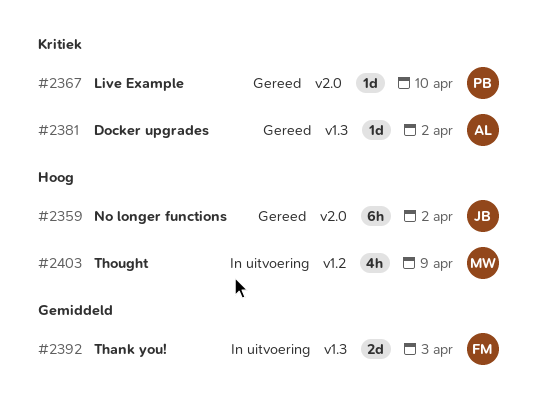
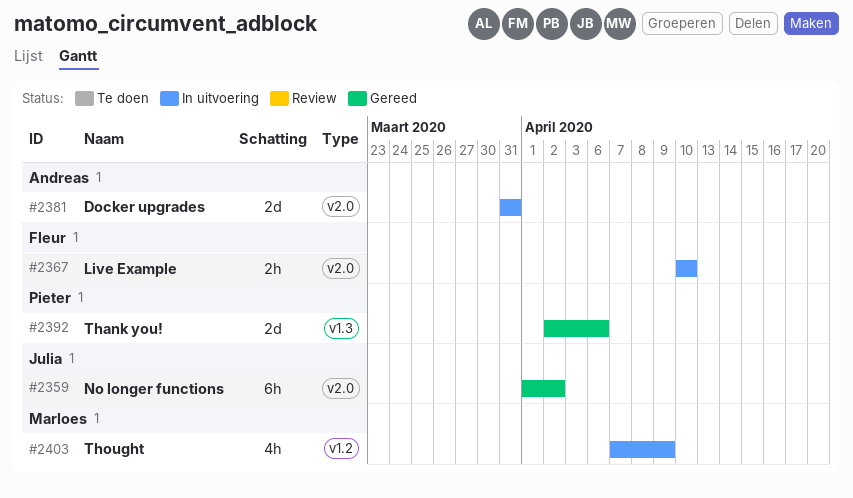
#2367, status: Gereed -> In uitvoering
#2367, owner: Pieter -> Fleur
#2367, estimate: 1d -> 2h
#2381, status: Gereed -> In uitvoering
#2381, label: v1.3 -> v2.0
#2381, estimate: 1d -> 2d
#2381, due: Apr 2 -> Mar 31
#2392, status: In uitvoering -> Gereed
#2392, owner: Fleur -> Pieter
#2392, due: Apr 3 -> Apr 6

